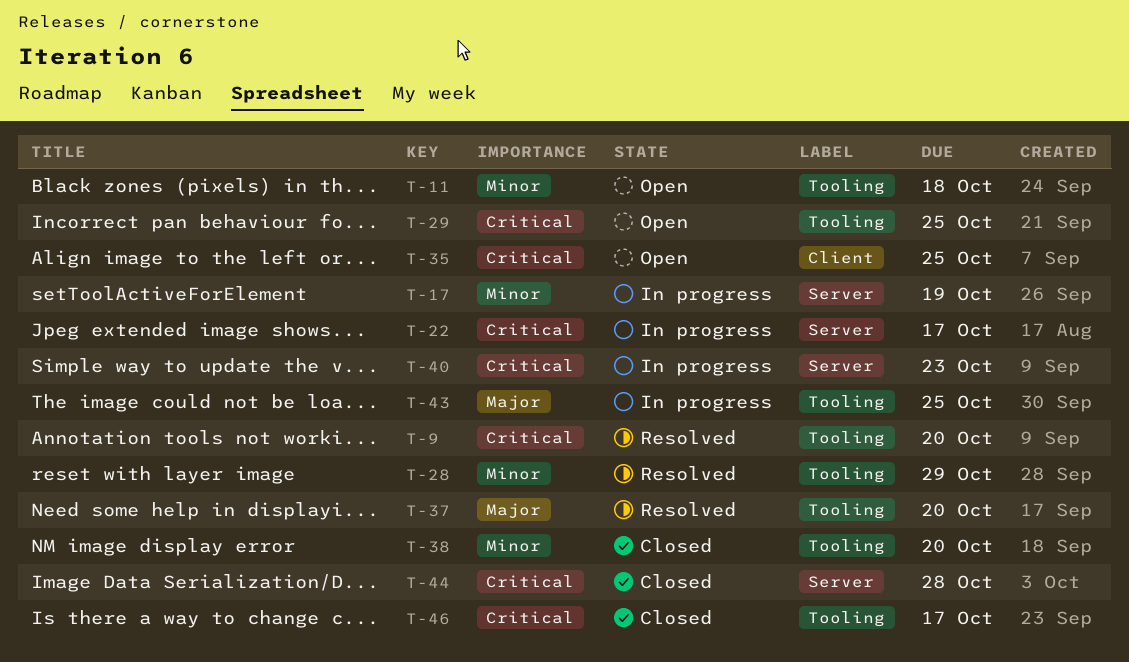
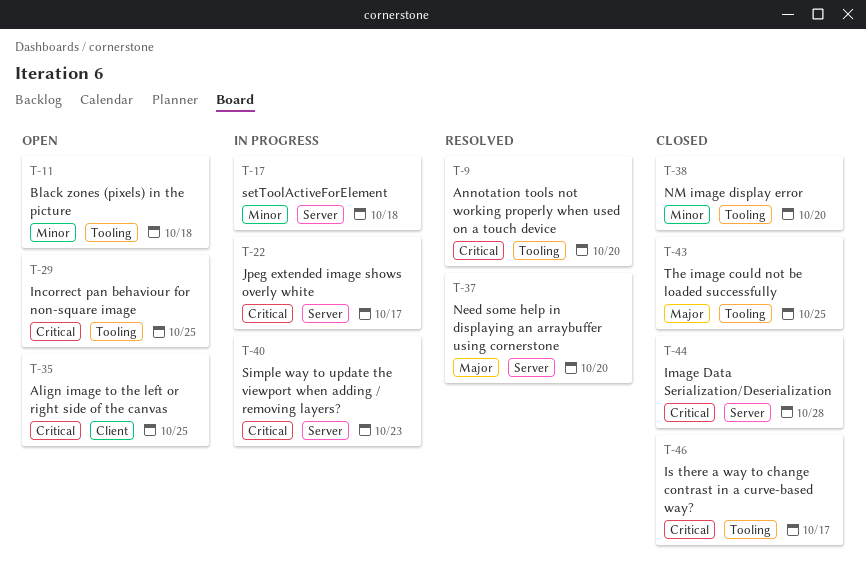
T-17, due: Oct 19 -> Oct 18
T-28: present -> none
T-37, label: Tooling -> Server
T-43, status: In progress -> Closed

